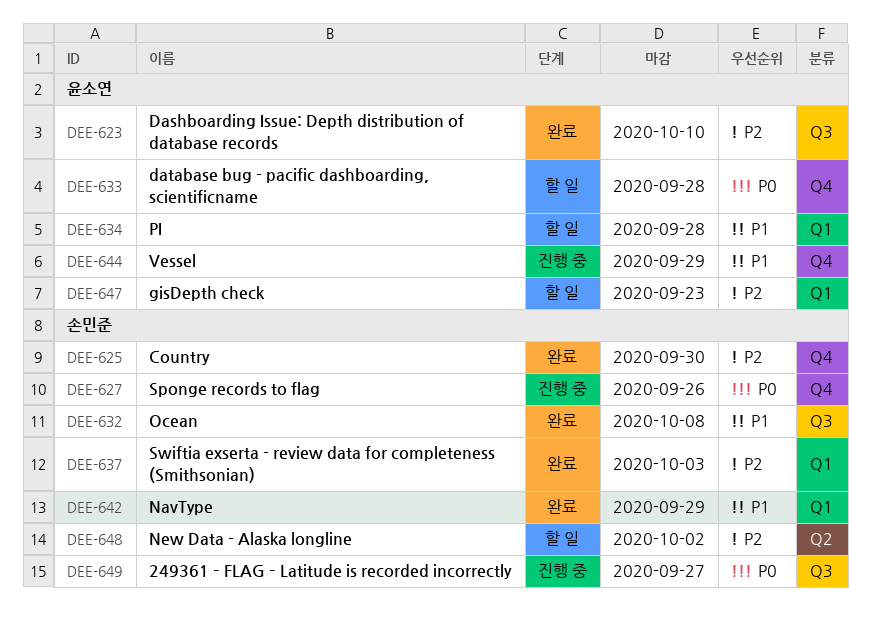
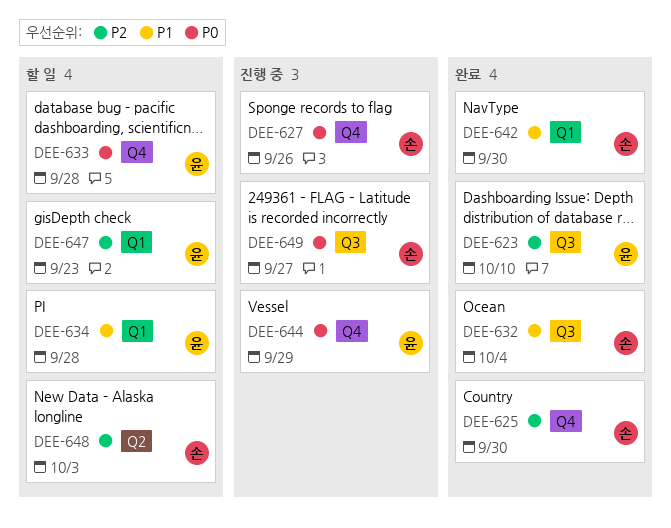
DEE-632, due: Oct 8 -> Oct 4
DEE-637: present -> none
DEE-642, due: Sep 29 -> Sep 30
DEE-644, priority: P1 -> P0
DEE-648, due: Oct 2 -> Oct 3

